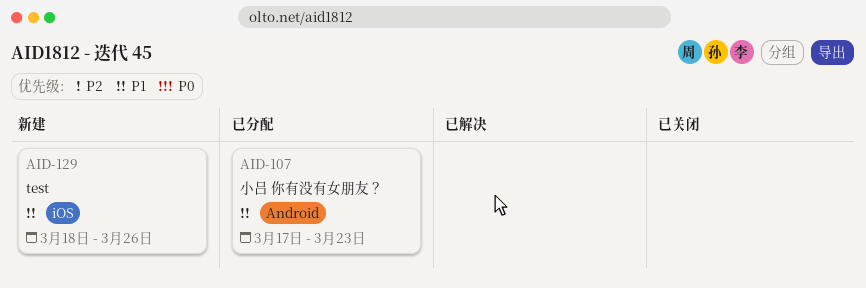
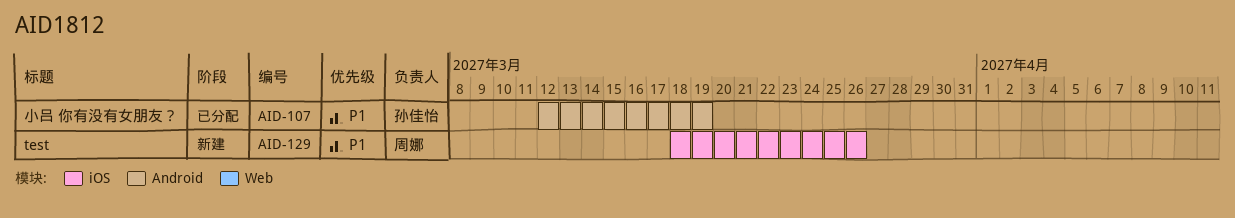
AID-107, start: Mar 17 -> Mar 12
AID-107, due: Mar 23 -> Mar 19

